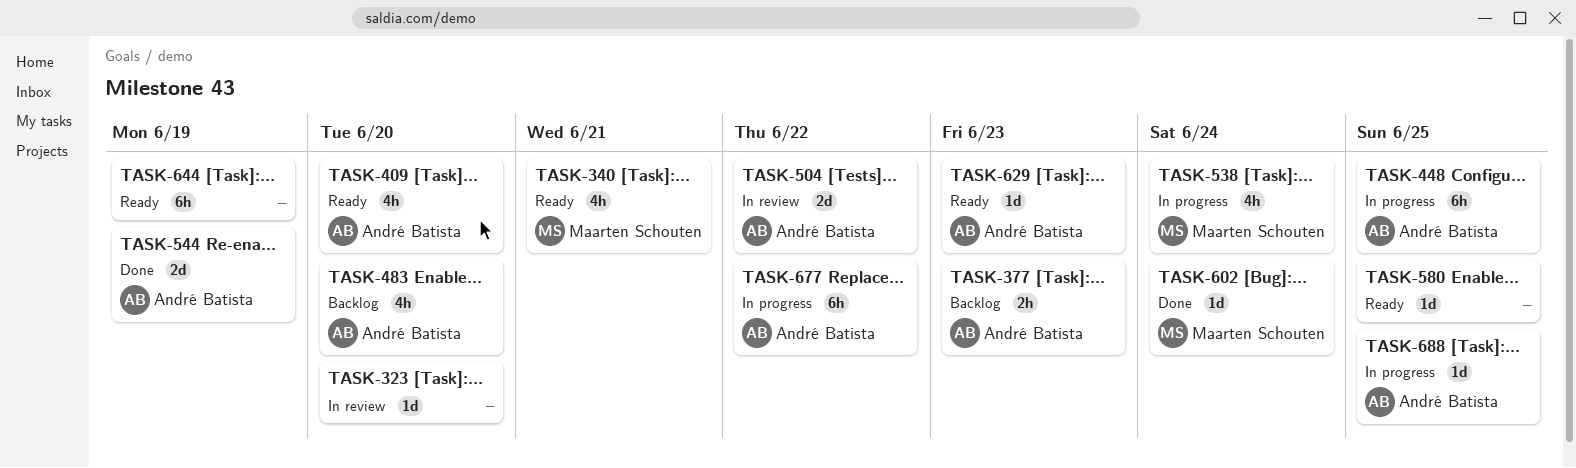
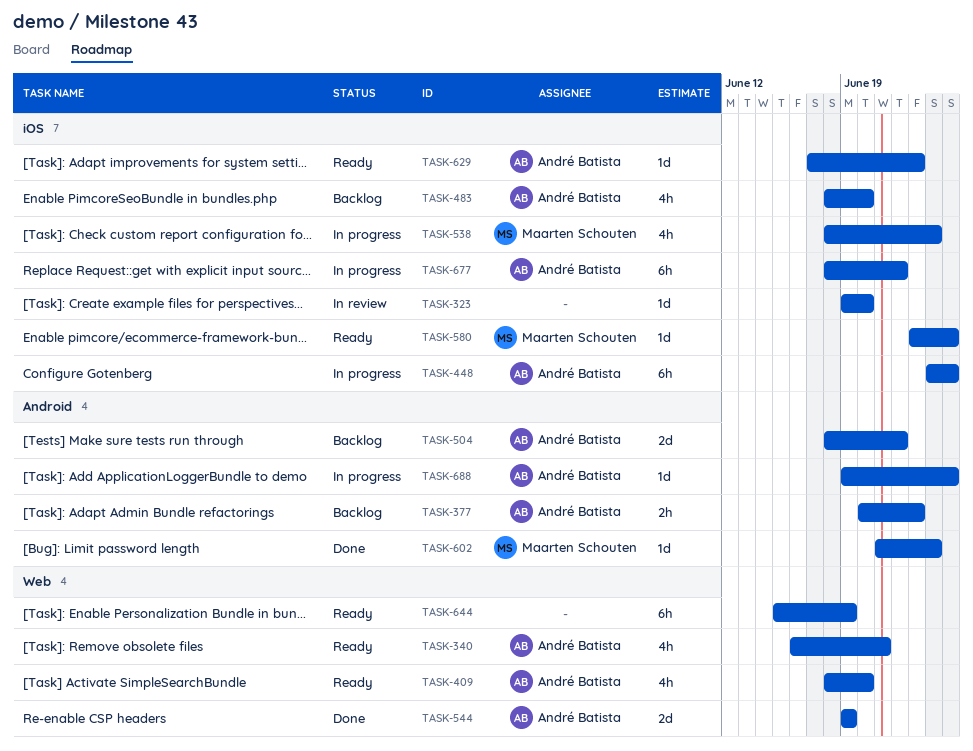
TASK-340, owner: Maarten Schouten -> André Batista
TASK-504, status: In review -> Backlog
TASK-580, owner: none -> Maarten Schouten

